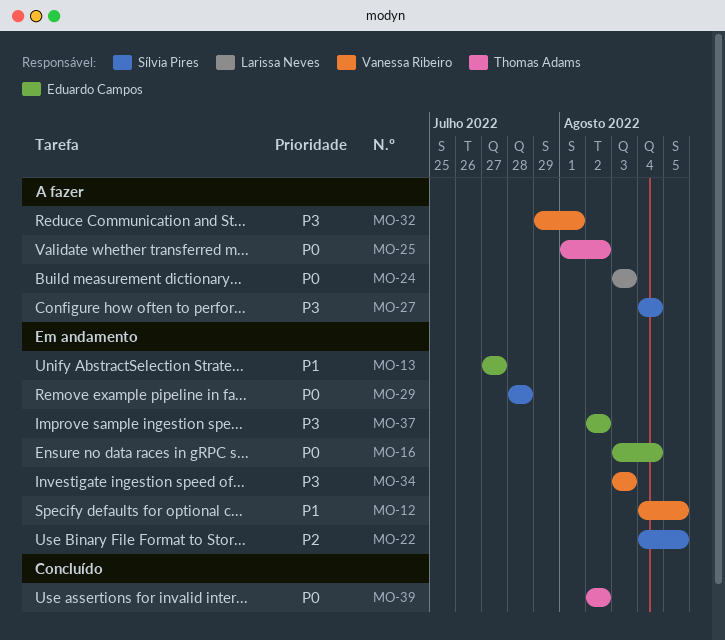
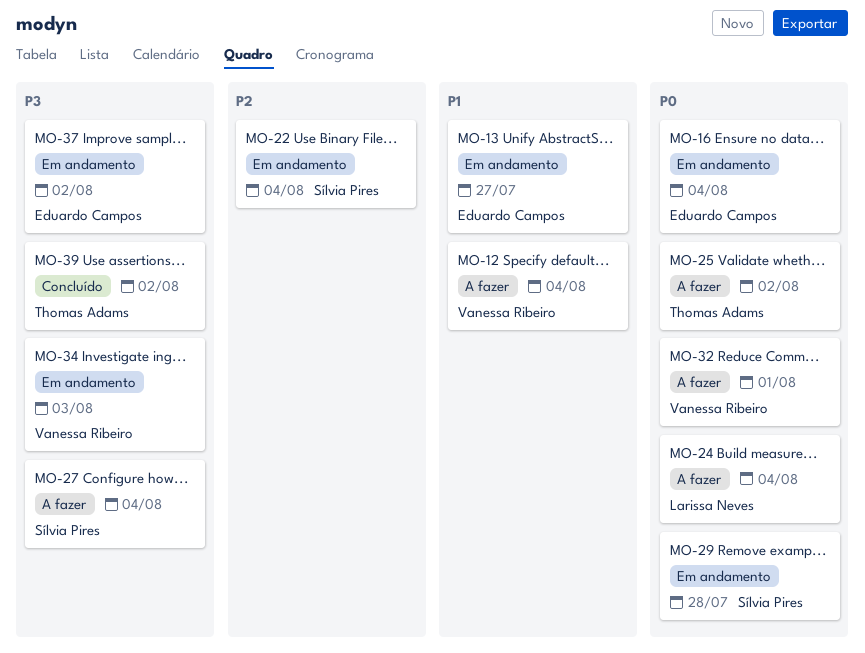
MO-12, status: Em andamento -> A fazer
MO-12, due: Aug 5 -> Aug 4
MO-22, due: Aug 5 -> Aug 4
MO-24, due: Aug 3 -> Aug 4
MO-32, priority: P3 -> P0
MO-39, priority: P0 -> P3

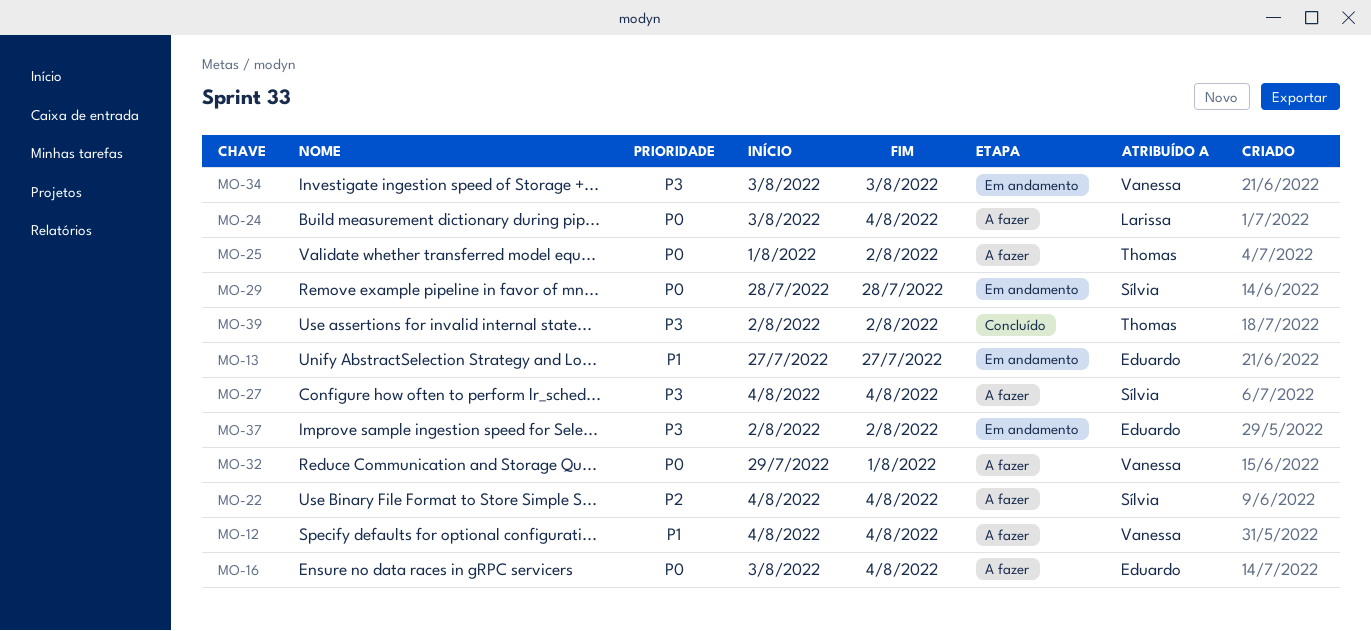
MO-16, status: Em andamento -> A fazer
MO-22, status: Em andamento -> A fazer

